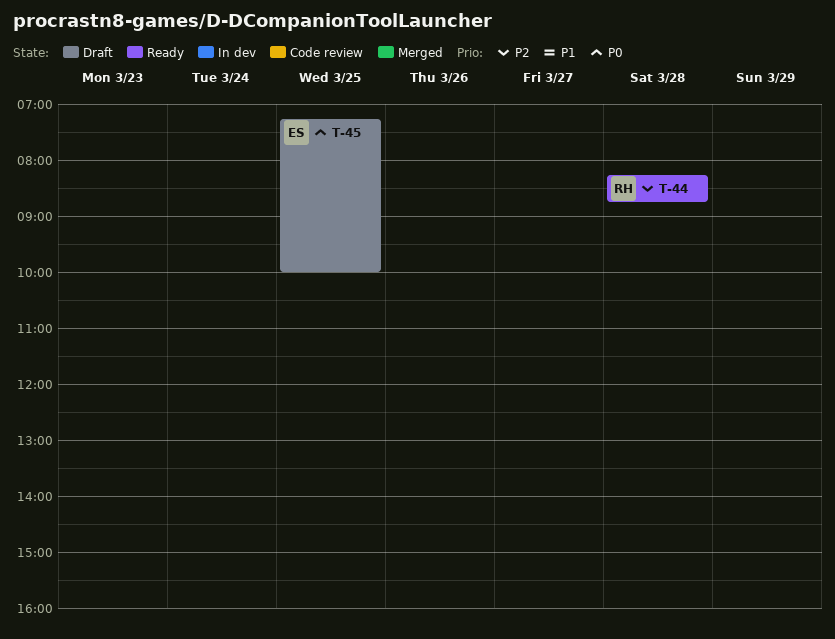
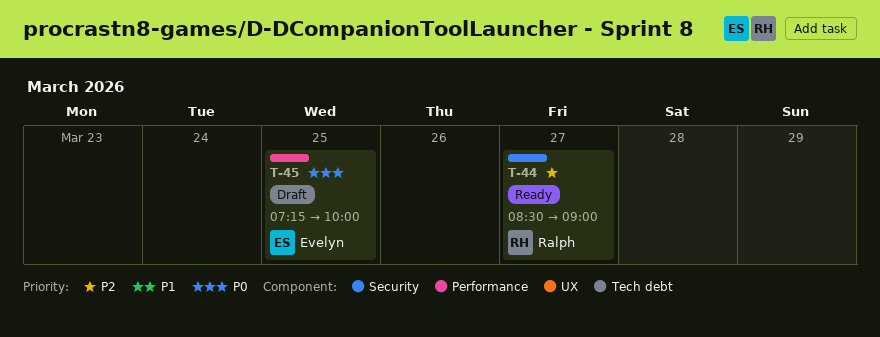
T-44, day: Mar 28 -> Mar 27
T-44, begins: 08:15 -> 08:30
T-44, ends: 08:45 -> 09:00

